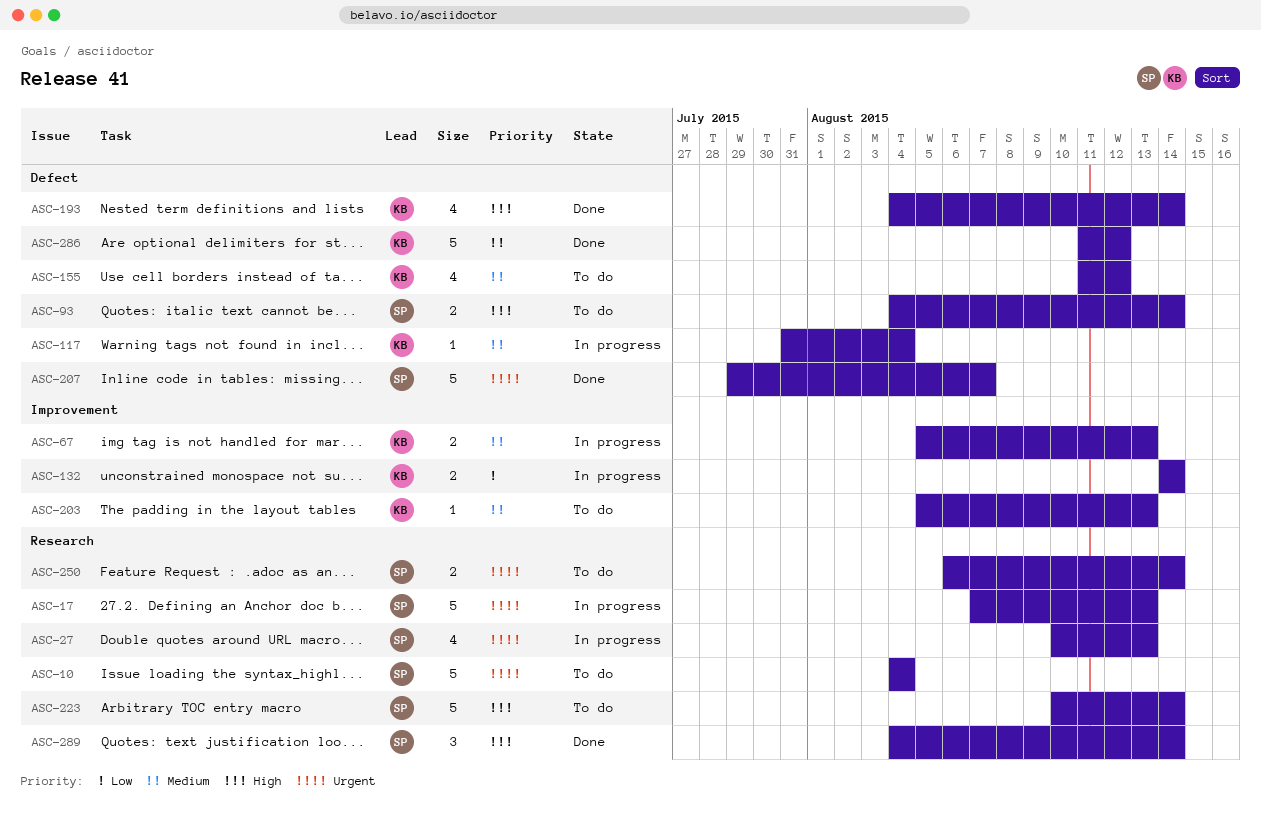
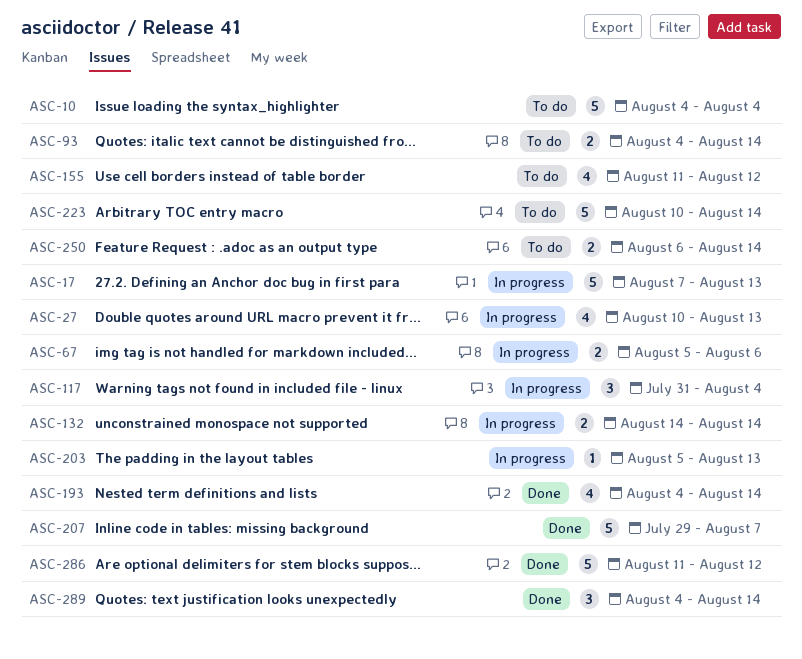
ASC-67, due: Aug 13 -> Aug 6
ASC-117, estimate: 1 -> 3
ASC-203, status: To do -> In progress

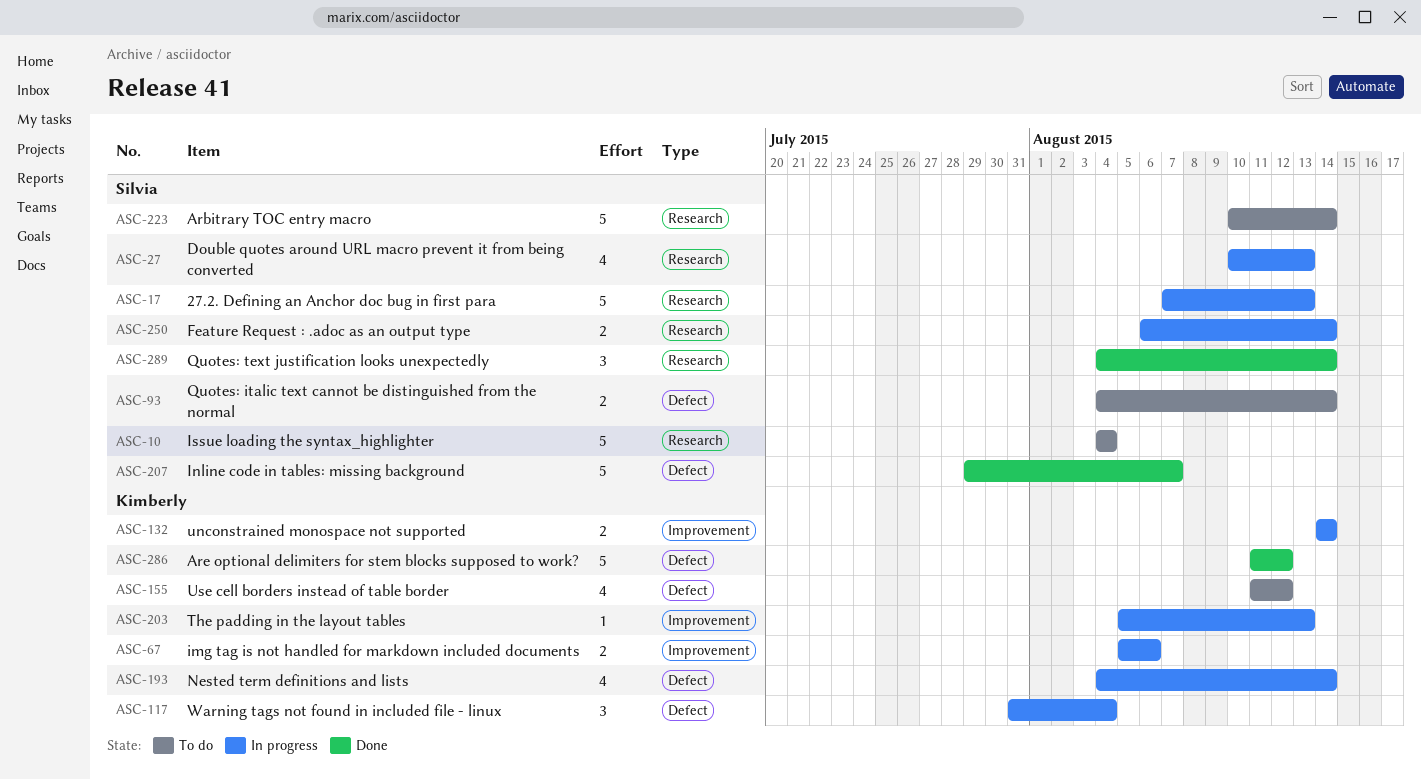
ASC-193, status: Done -> In progress
ASC-250, status: To do -> In progress

